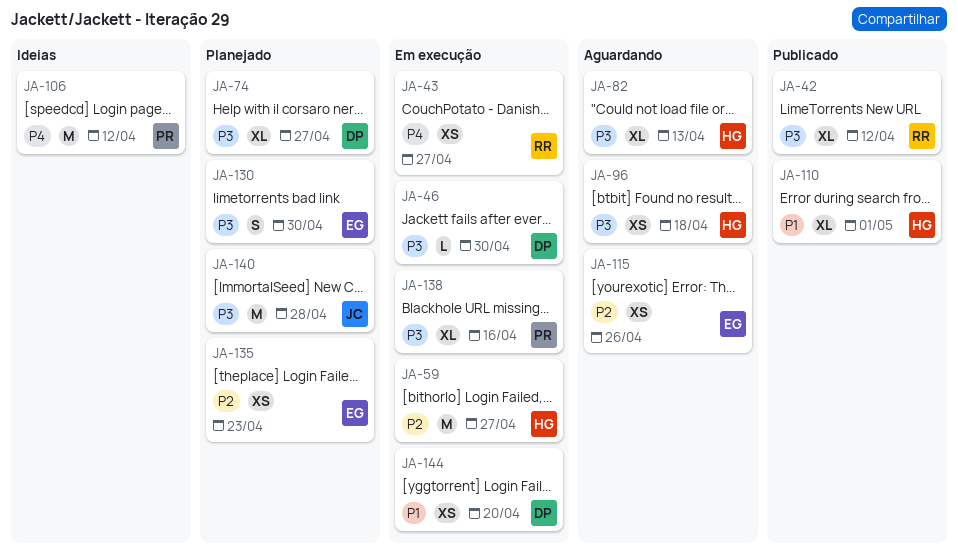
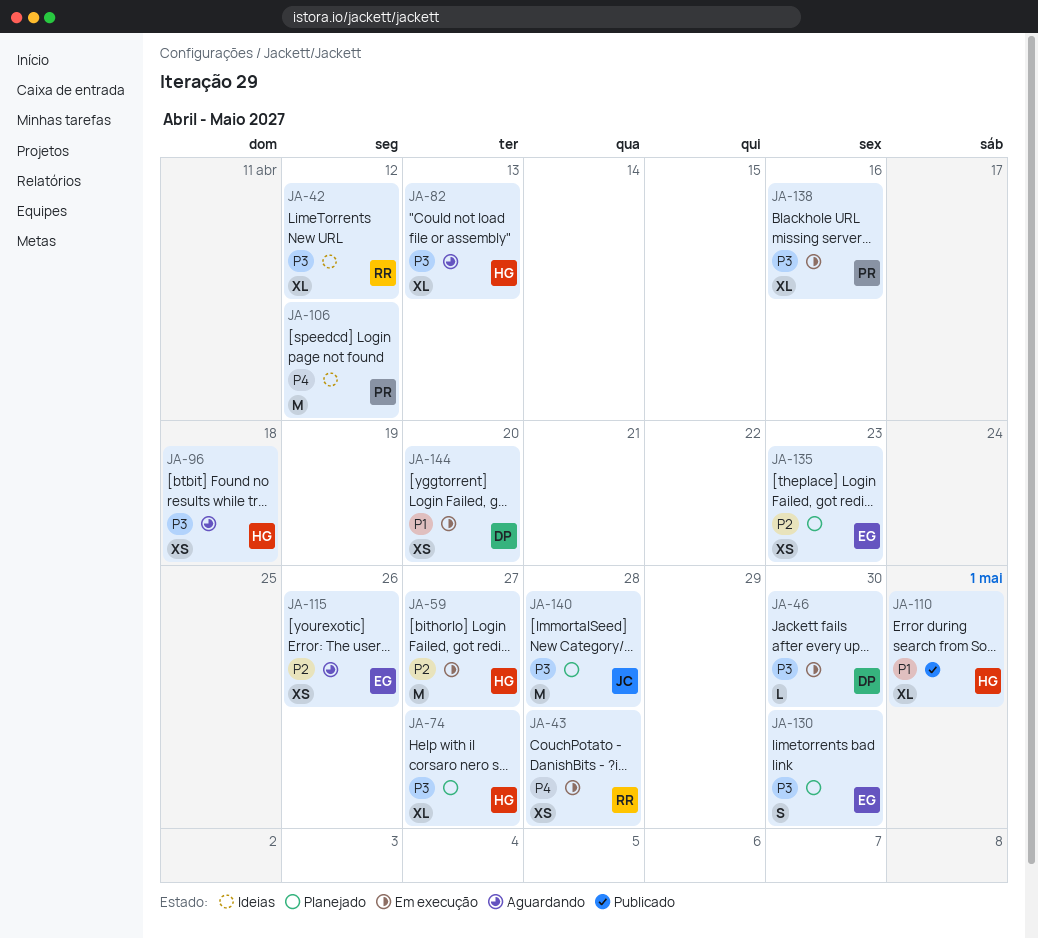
JA-42, status: Publicado -> Ideias
JA-43, due: Apr 27 -> Apr 28
JA-74, owner: DP -> HG

